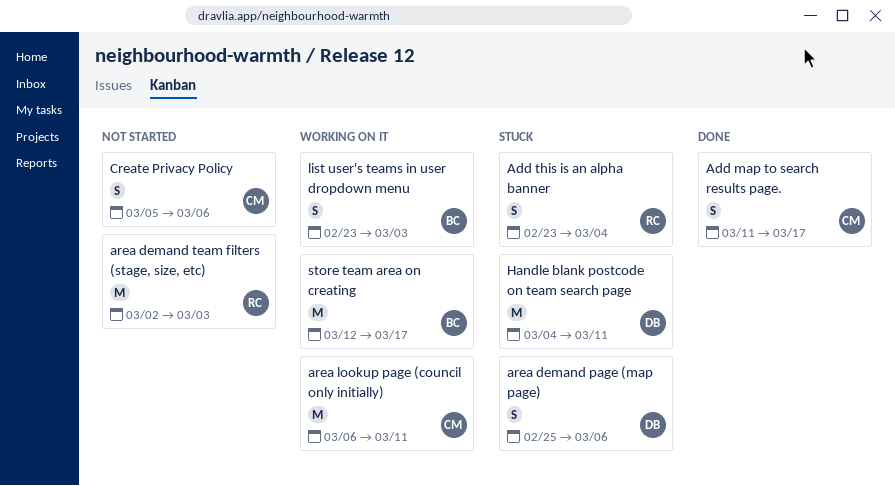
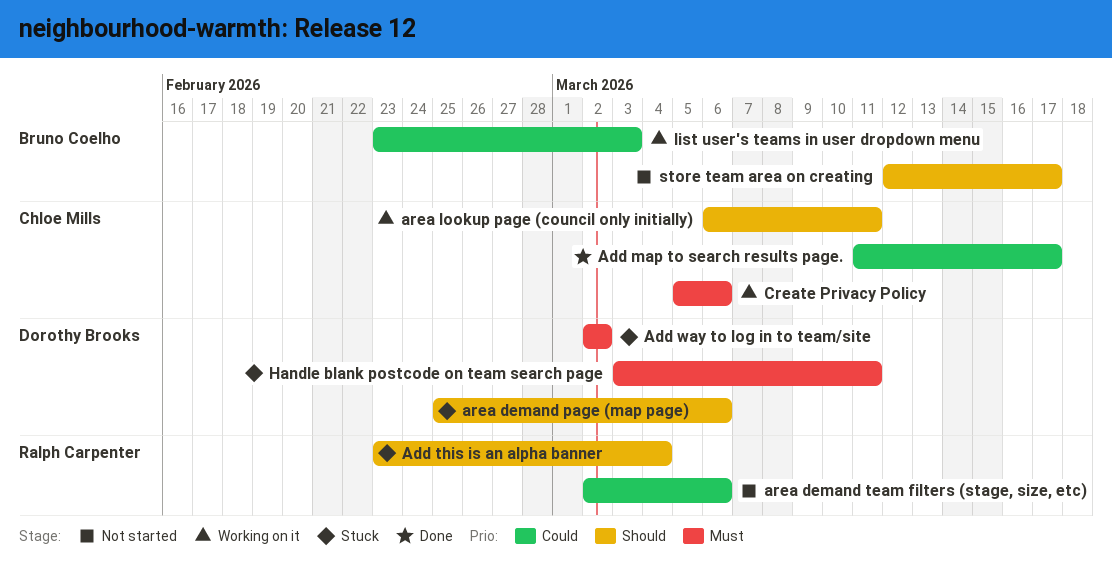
Add way to log in to team/site: none -> present
area demand team filters (stage, size, etc), due: Mar 3 -> Mar 6
Create Privacy Policy, status: Not started -> Working on it
Handle blank postcode on team search page, start: Mar 4 -> Mar 3
store team area on creating, status: Working on it -> Not started

